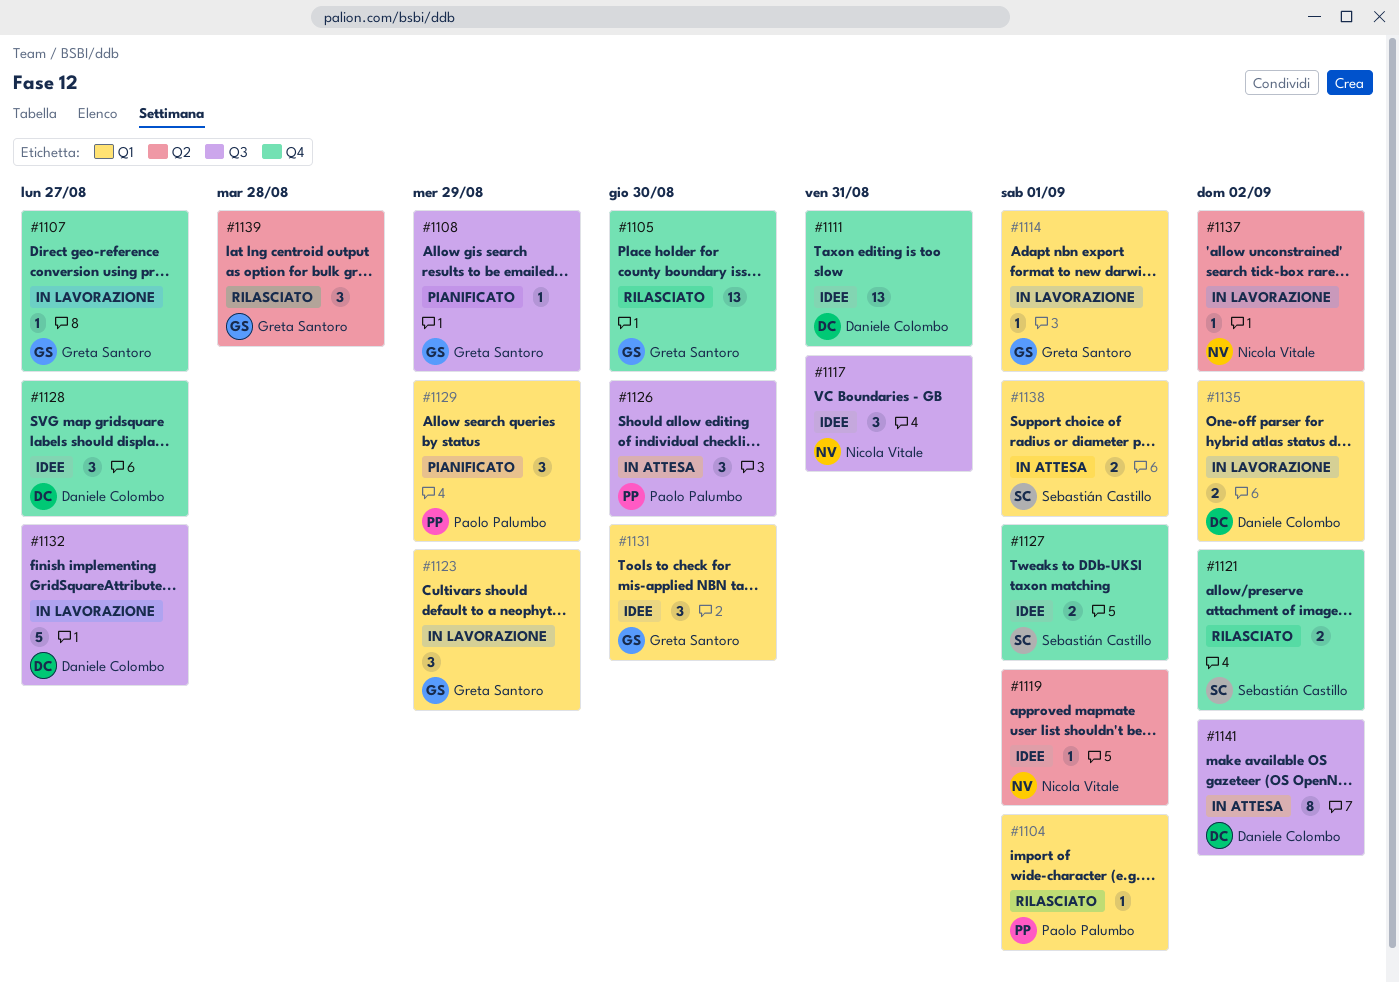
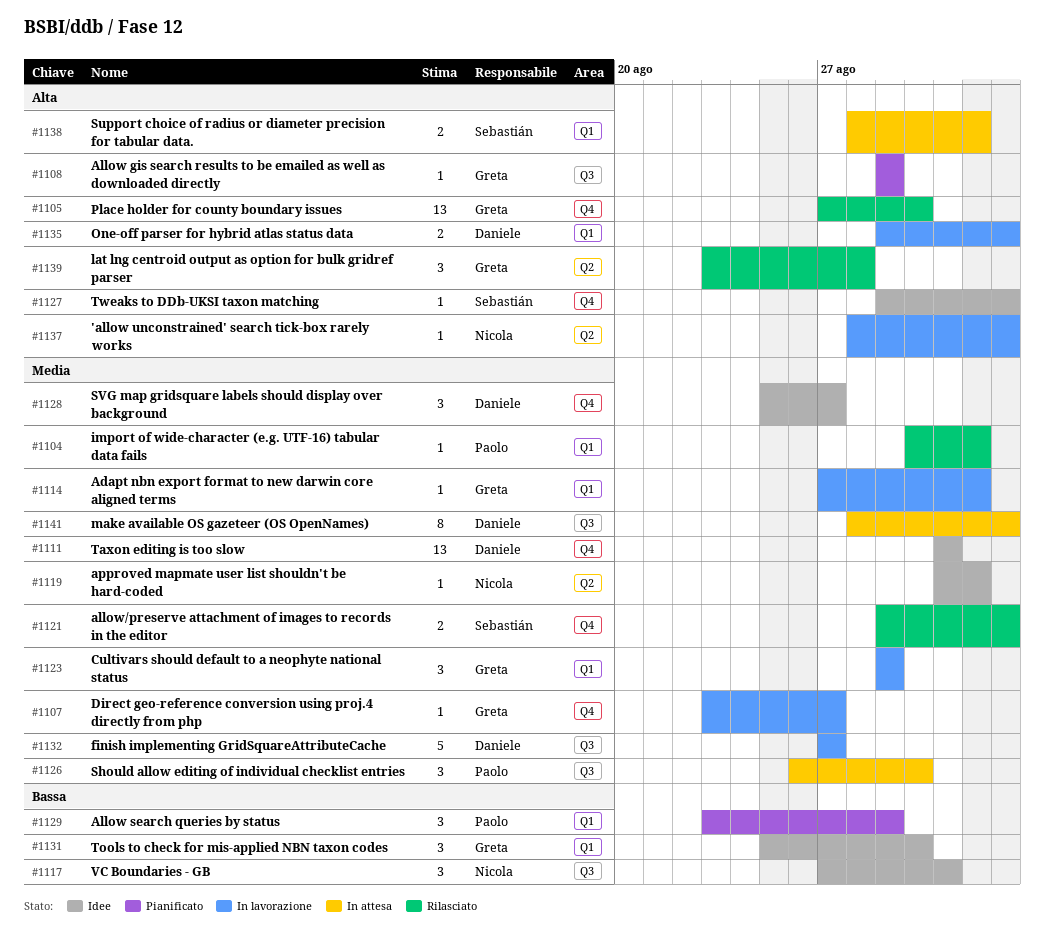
#1127, estimate: 2 -> 1
#1127, due: Sep 1 -> Sep 2

